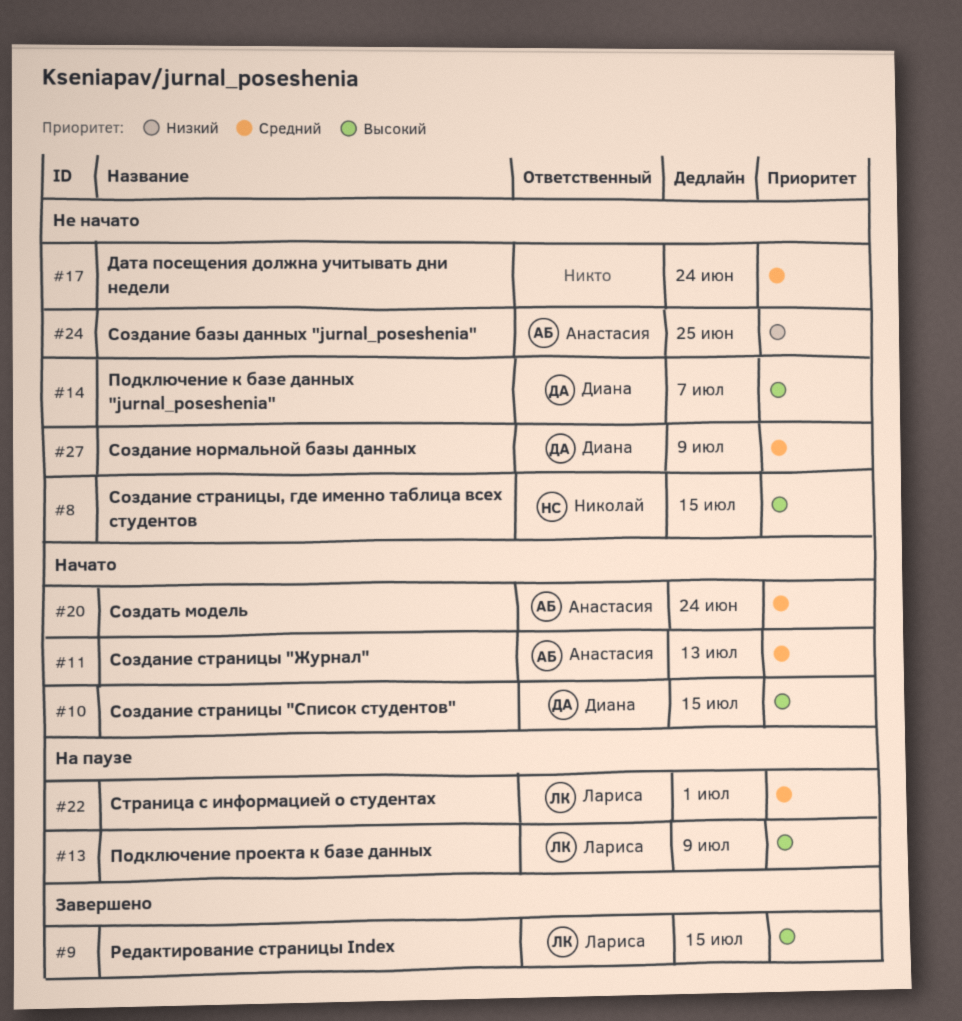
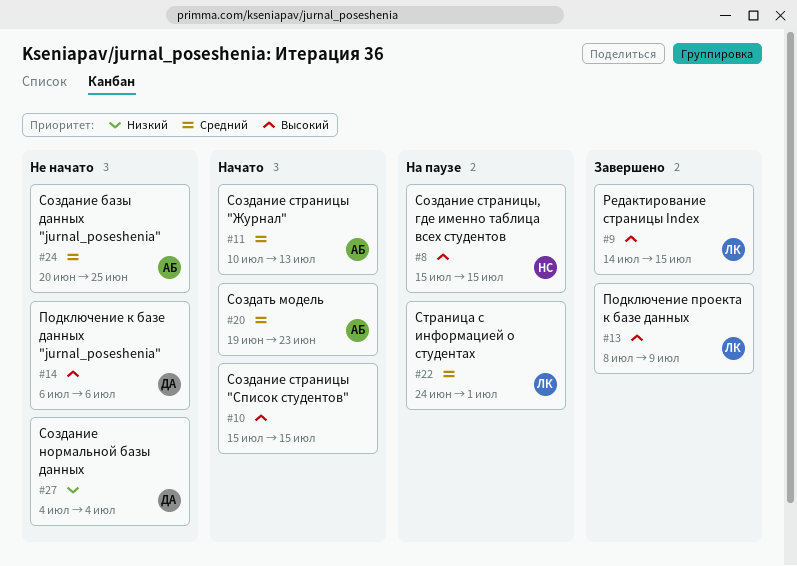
#8, status: Не начато -> На паузе
#10, owner: Диана -> none
#13, status: На паузе -> Завершено
#14, due: Jul 7 -> Jul 6
#17: present -> none
#20, due: Jun 24 -> Jun 23
#24, priority: Низкий -> Средний
#27, priority: Средний -> Низкий
#27, due: Jul 9 -> Jul 4

